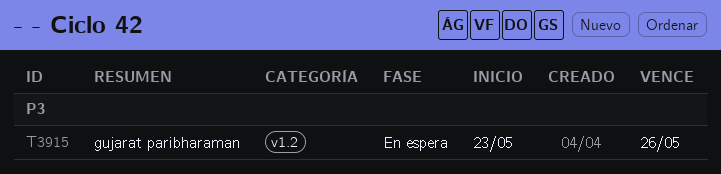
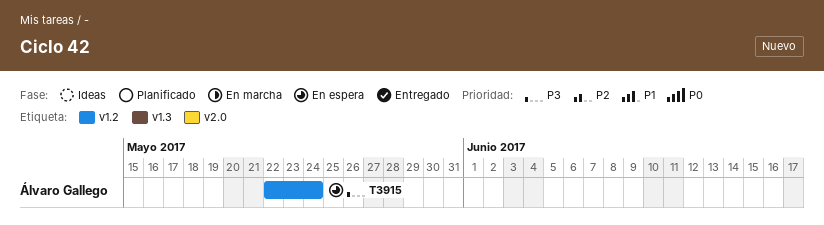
T3915, start: May 23 -> May 22
T3915, due: May 26 -> May 24

